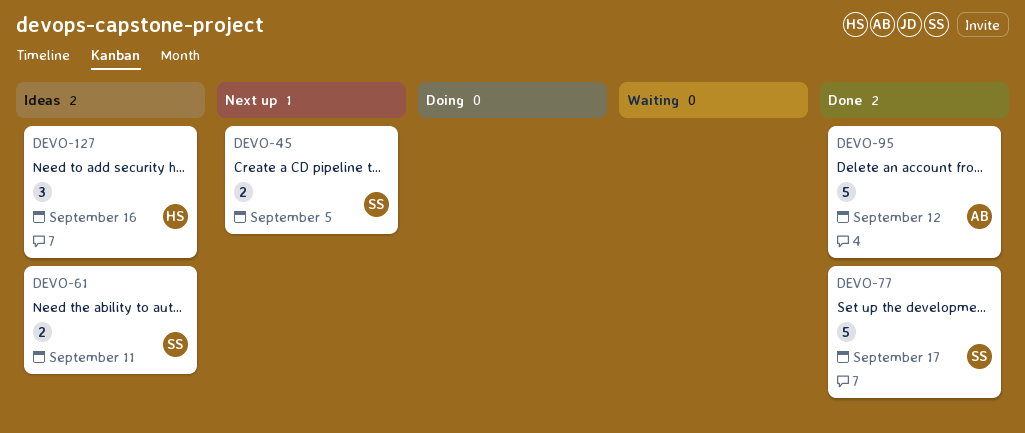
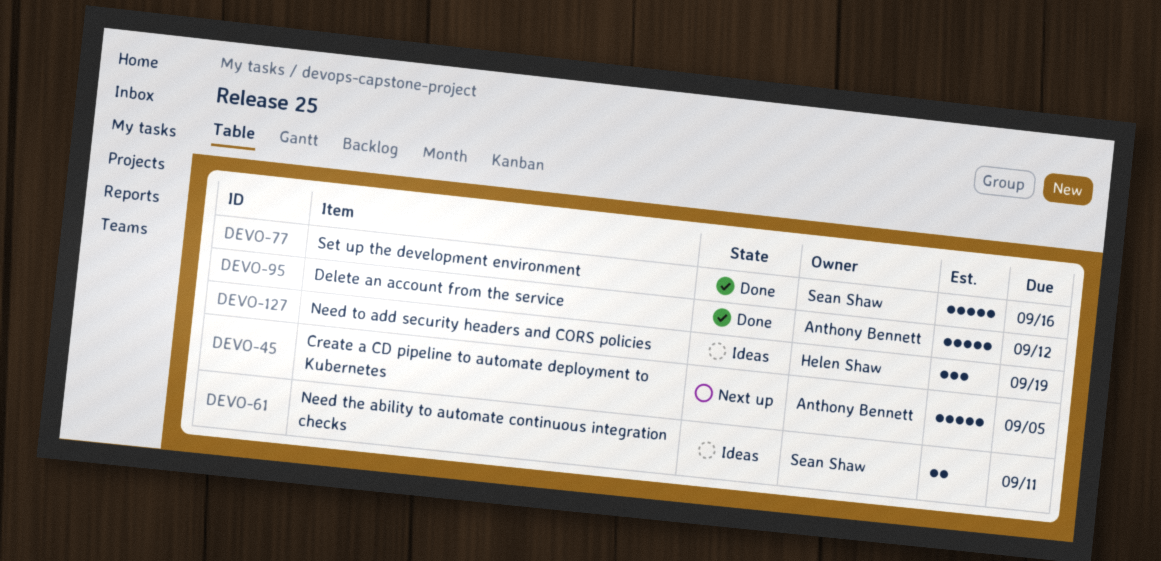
DEVO-45, owner: Sean Shaw -> Anthony Bennett
DEVO-45, estimate: 2 -> 5
DEVO-77, due: Sep 17 -> Sep 16
DEVO-127, due: Sep 16 -> Sep 19

